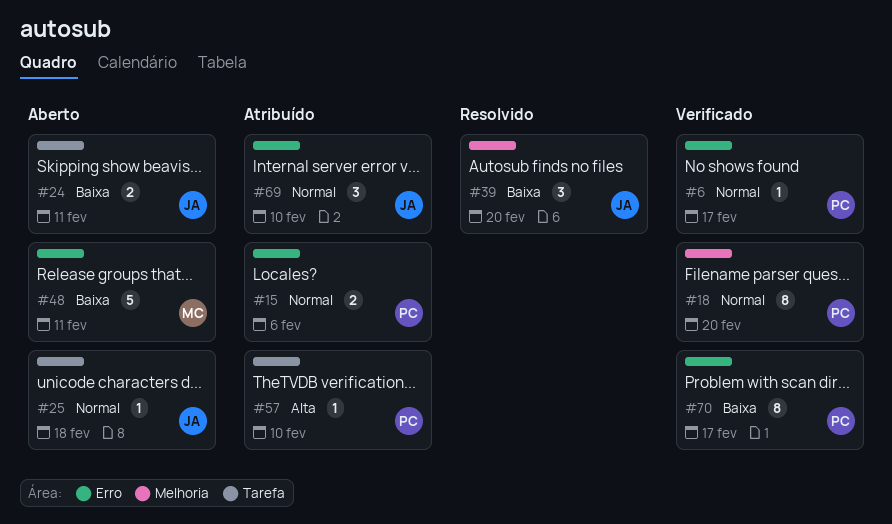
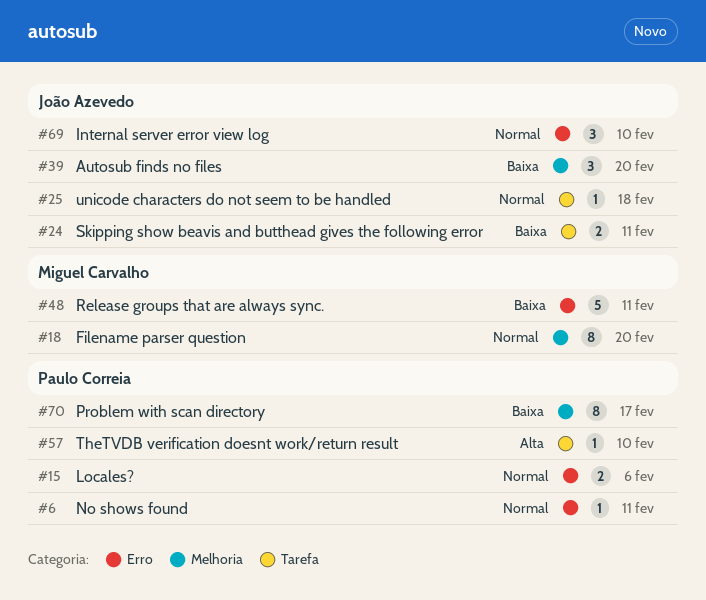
#6, due: Feb 17 -> Feb 11
#18, owner: Paulo Correia -> Miguel Carvalho
#70, label: Erro -> Melhoria

